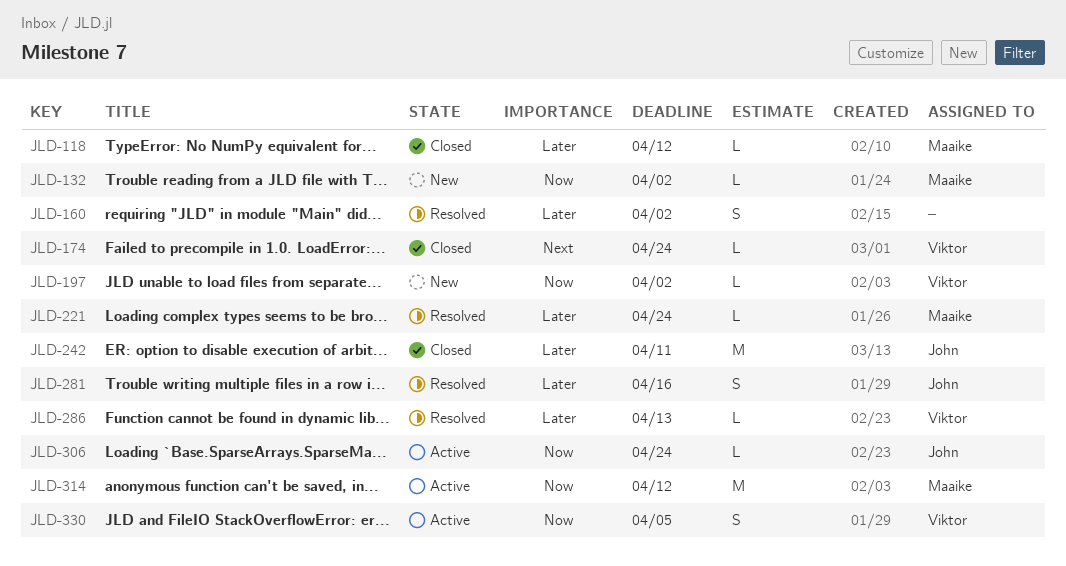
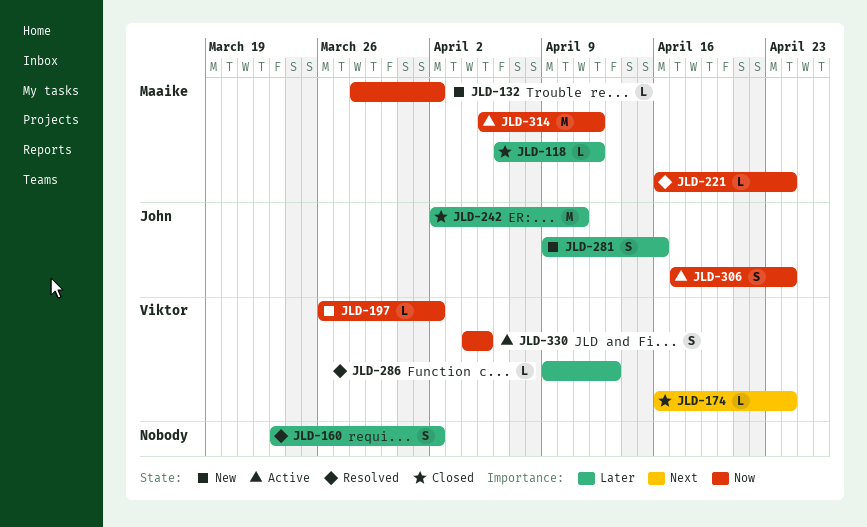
JLD-221, priority: Later -> Now
JLD-281, status: Resolved -> New
JLD-306, estimate: L -> S

